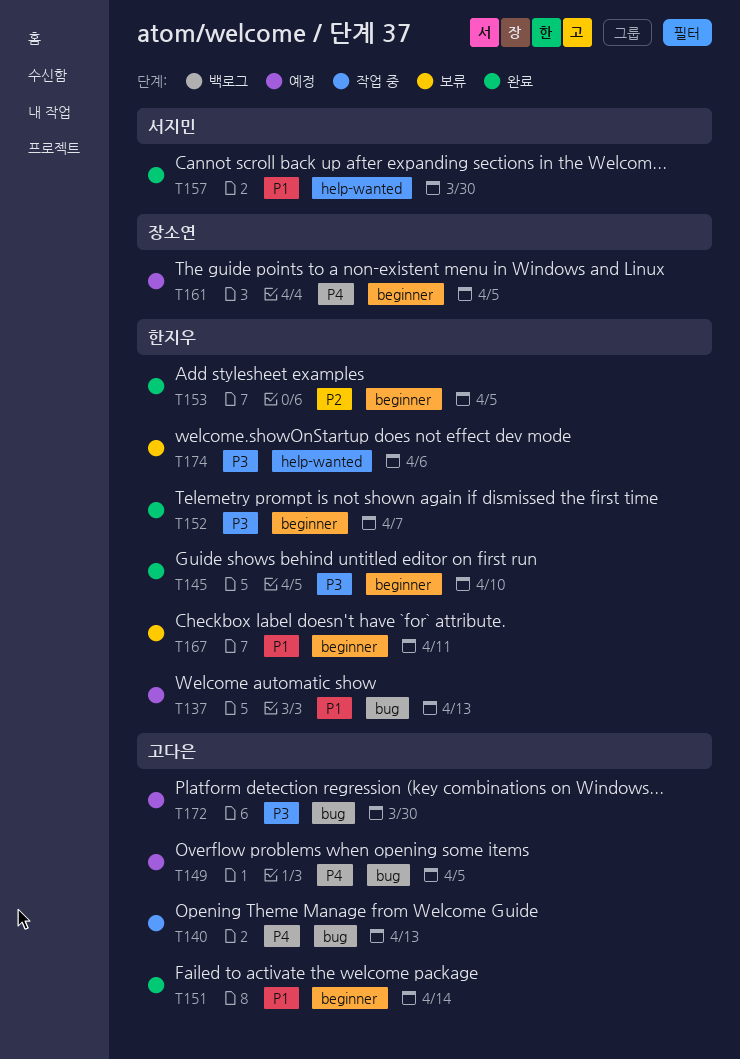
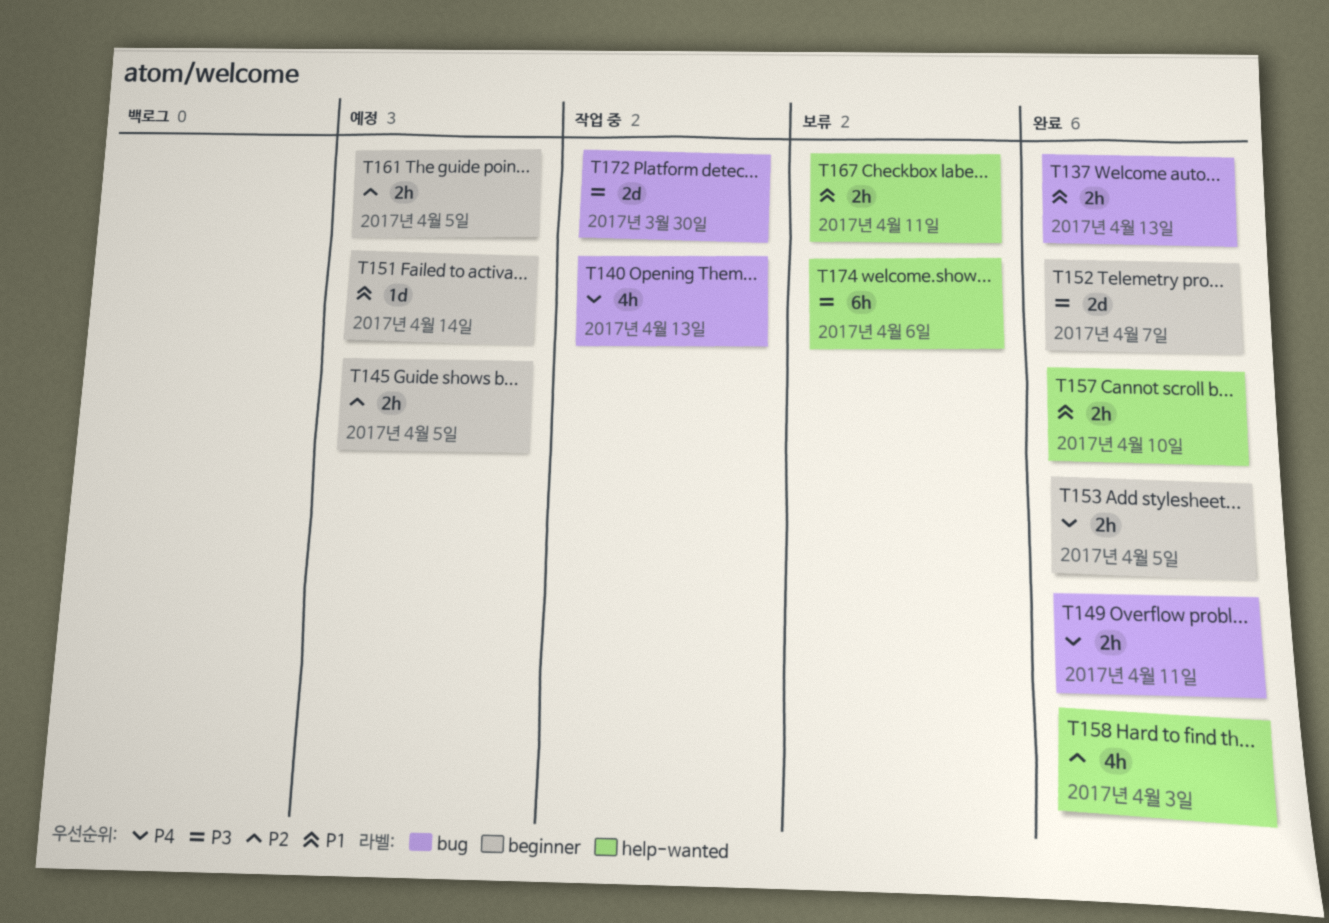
T137, status: 예정 -> 완료
T145, status: 완료 -> 예정
T145, priority: P3 -> P2
T145, due: Apr 10 -> Apr 5
T149, status: 예정 -> 완료
T149, due: Apr 5 -> Apr 11
T151, status: 완료 -> 예정
T153, priority: P2 -> P4
T157, due: Mar 30 -> Apr 10
T158: none -> present
T161, priority: P4 -> P2
T167, label: beginner -> help-wanted
T172, status: 예정 -> 작업 중

